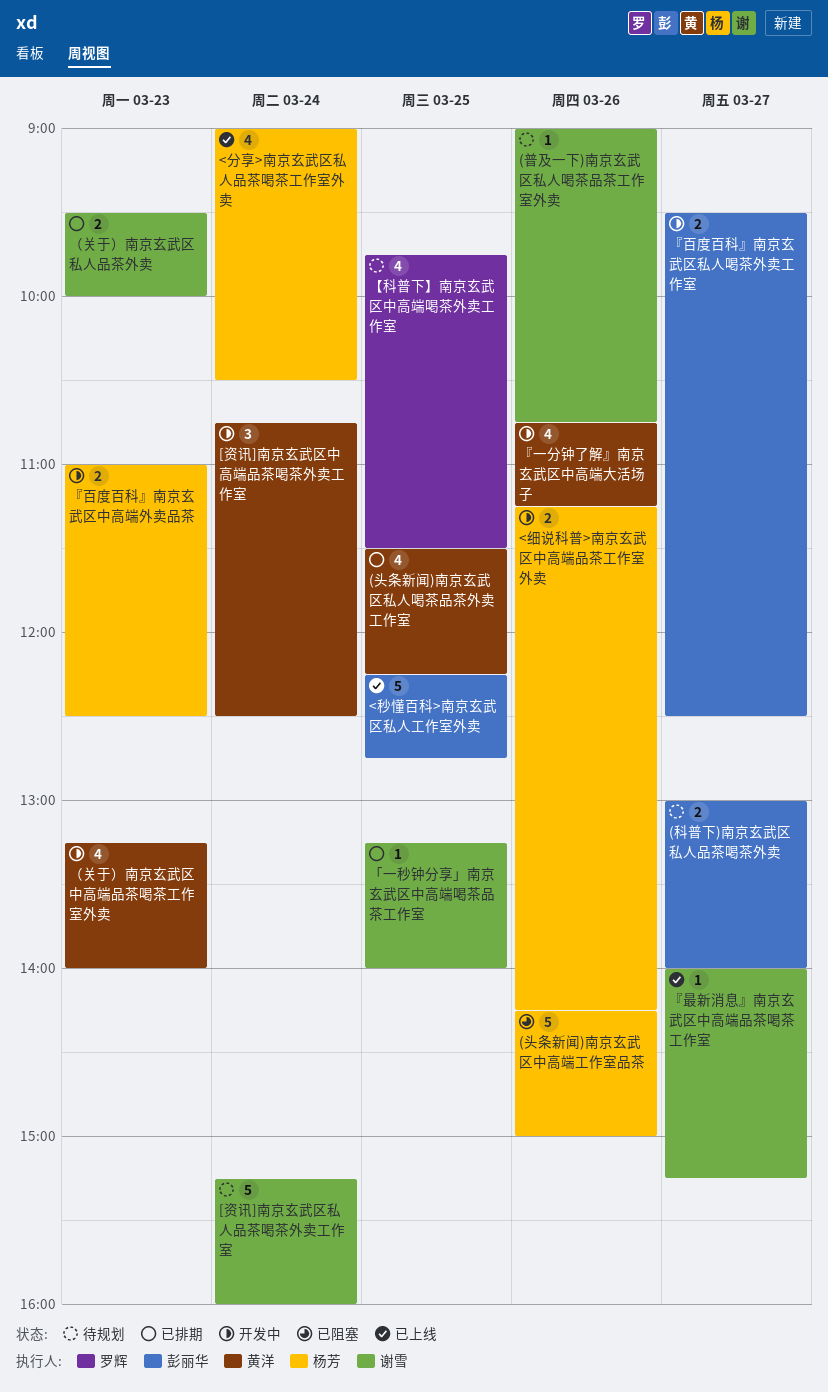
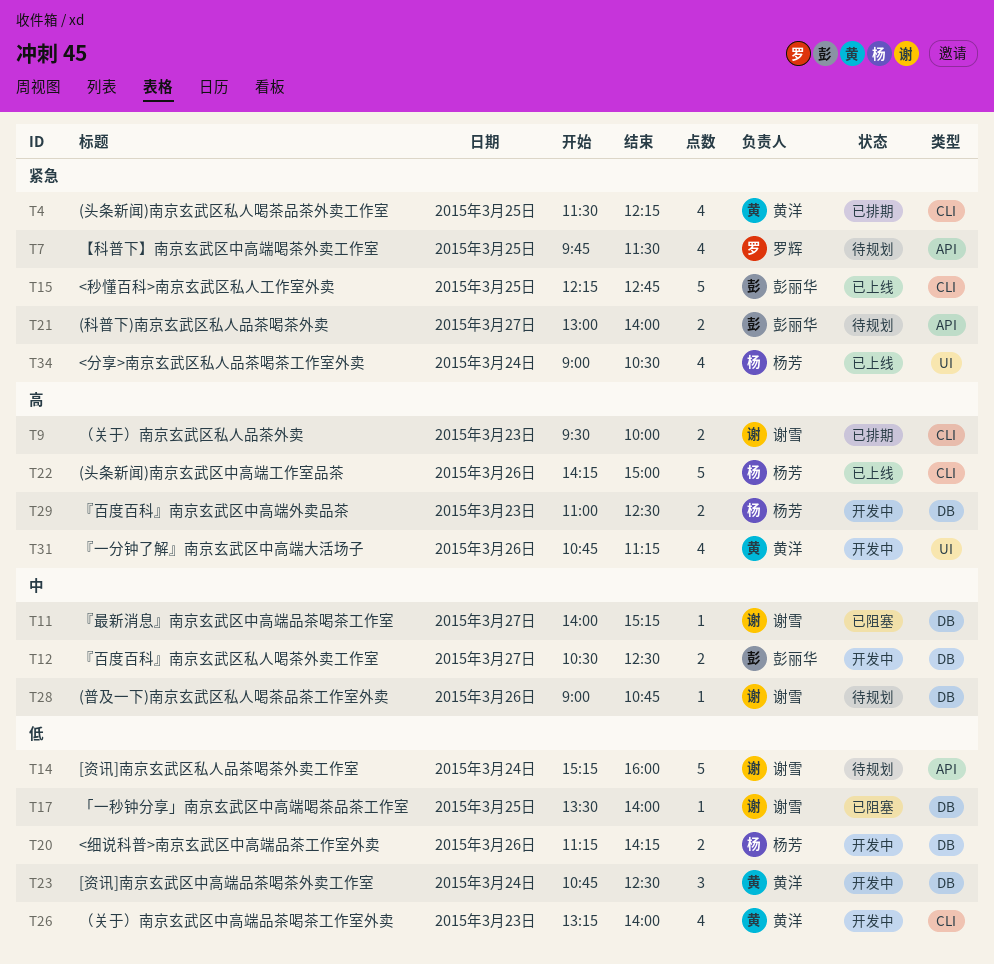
(头条新闻)南京玄武区中高端工作室品茶, status: 已阻塞 -> 已上线
「一秒钟分享」南京玄武区中高端喝茶品茶工作室, status: 已排期 -> 已阻塞
「一秒钟分享」南京玄武区中高端喝茶品茶工作室, begins: 13:15 -> 13:30
『最新消息』南京玄武区中高端品茶喝茶工作室, status: 已上线 -> 已阻塞
『百度百科』南京玄武区私人喝茶外卖工作室, begins: 09:30 -> 10:30

